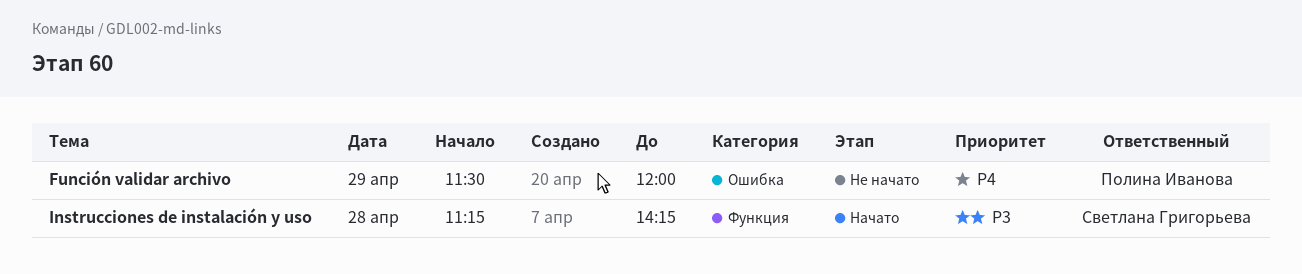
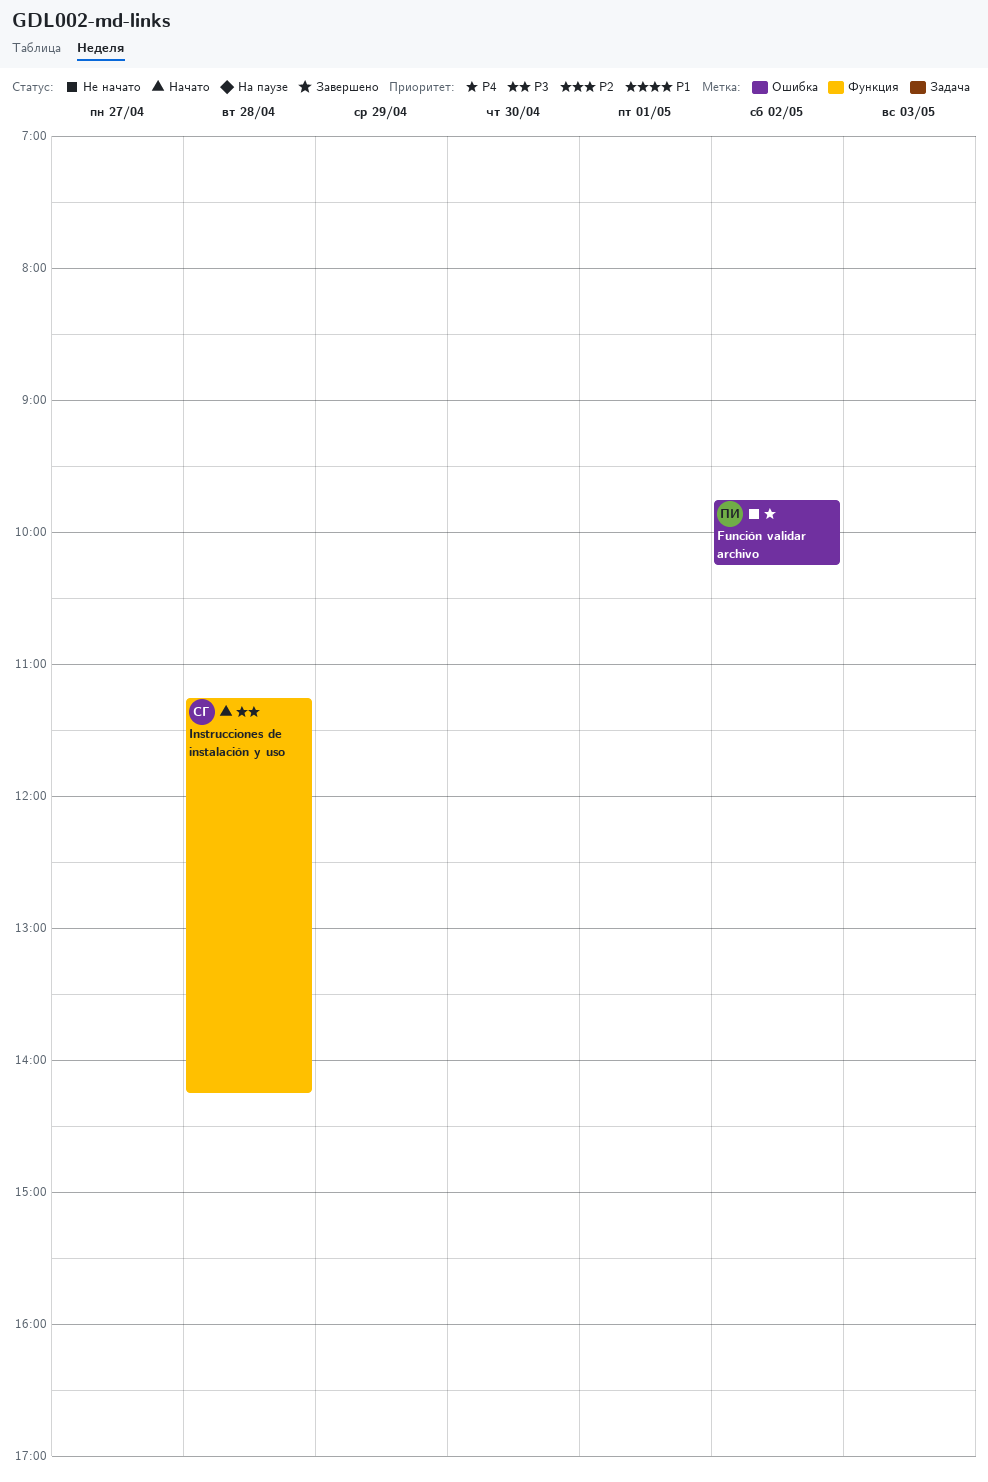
Función validar archivo, day: Apr 29 -> May 2
Función validar archivo, begins: 11:30 -> 09:45
Función validar archivo, ends: 12:00 -> 10:15

